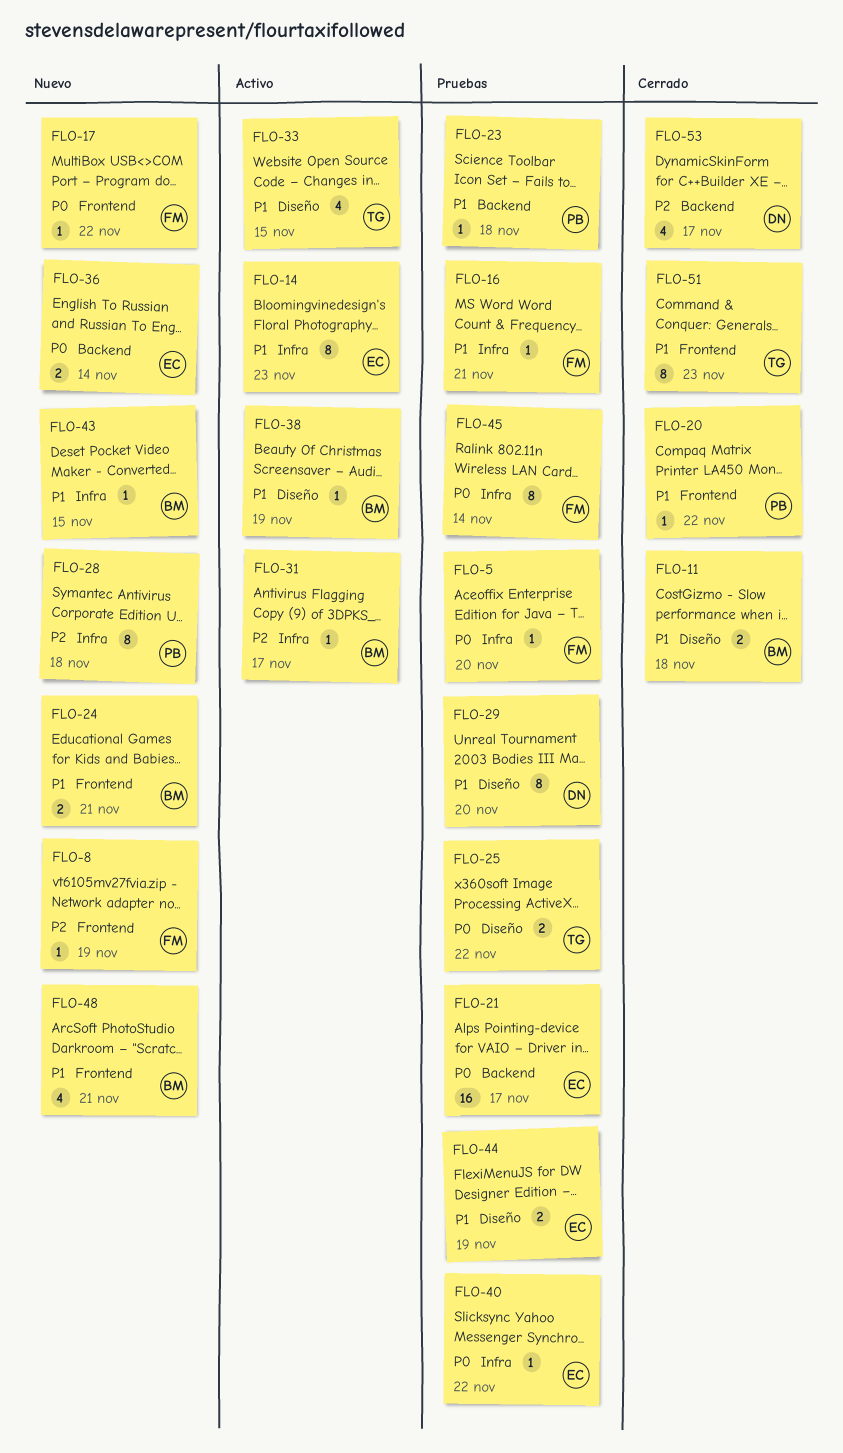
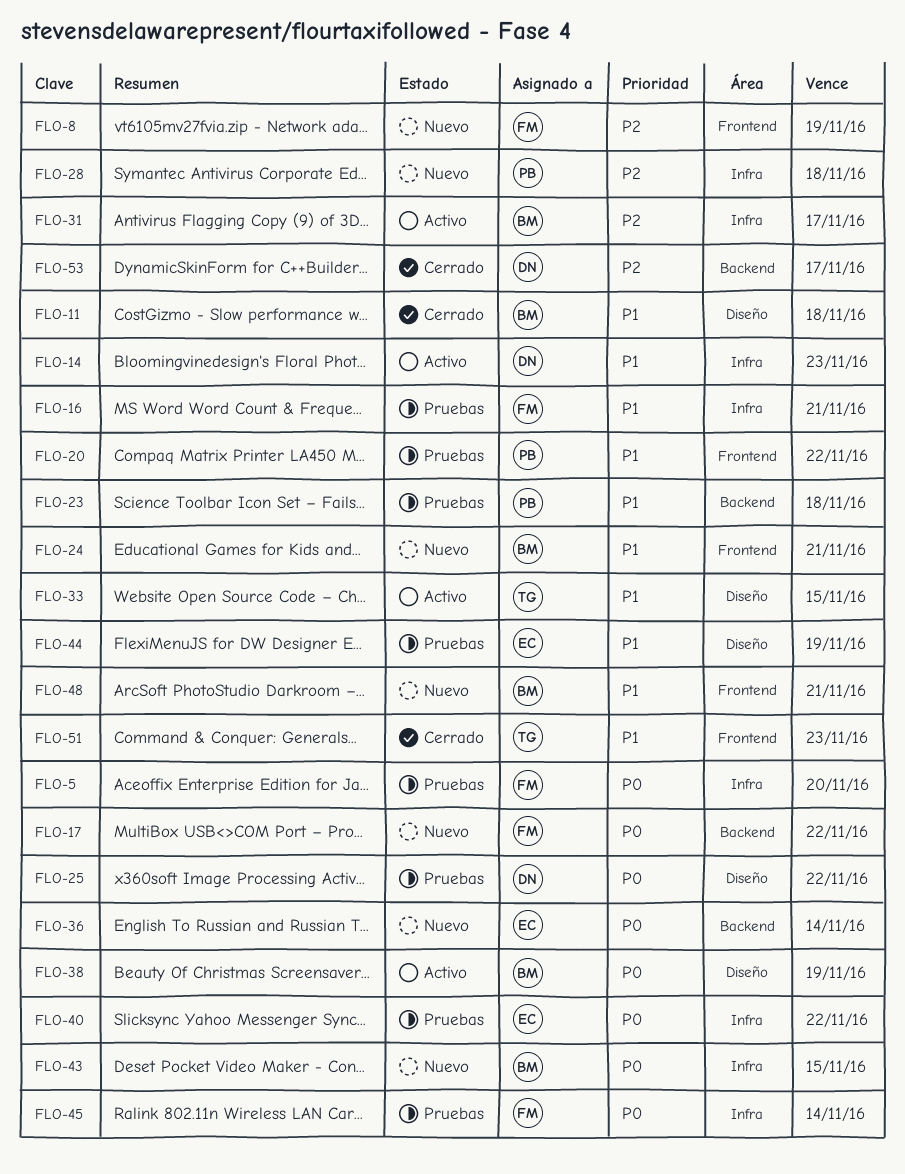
FLO-14, owner: EC -> DN
FLO-17, label: Frontend -> Backend
FLO-20, status: Cerrado -> Pruebas
FLO-21: present -> none
FLO-25, owner: TG -> DN
FLO-29: present -> none
FLO-38, priority: P1 -> P0
FLO-43, priority: P1 -> P0

